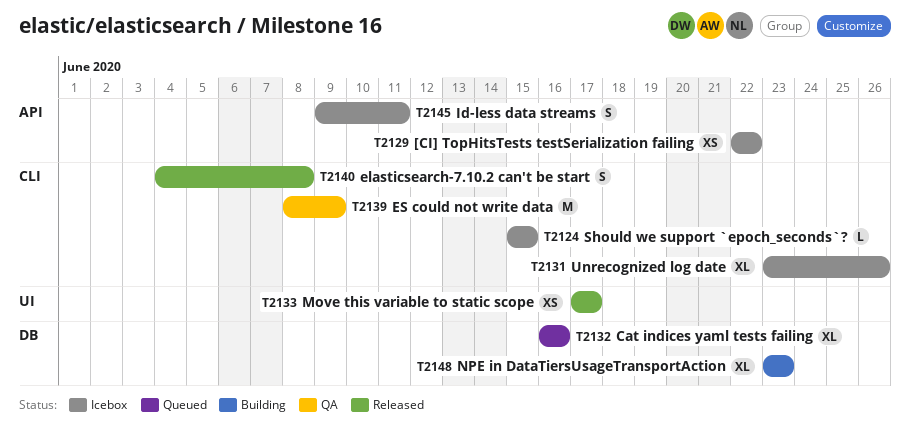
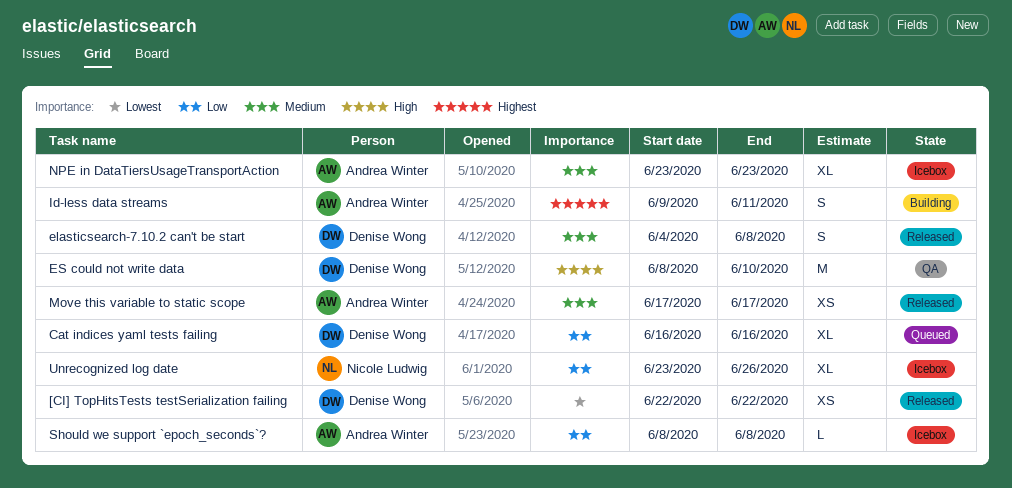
[CI] TopHitsTests testSerialization failing, status: Icebox -> Released
ES could not write data, due: Jun 9 -> Jun 10
Id-less data streams, status: Icebox -> Building
NPE in DataTiersUsageTransportAction, status: Building -> Icebox
Should we support `epoch_seconds`?, start: Jun 15 -> Jun 8
Should we support `epoch_seconds`?, due: Jun 15 -> Jun 8

